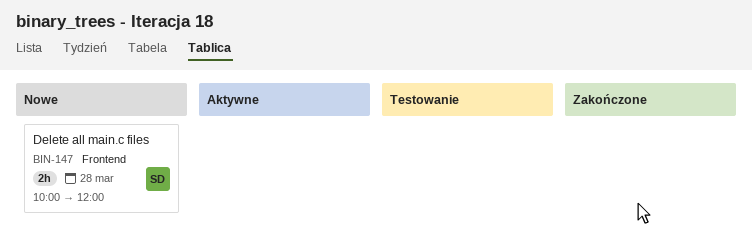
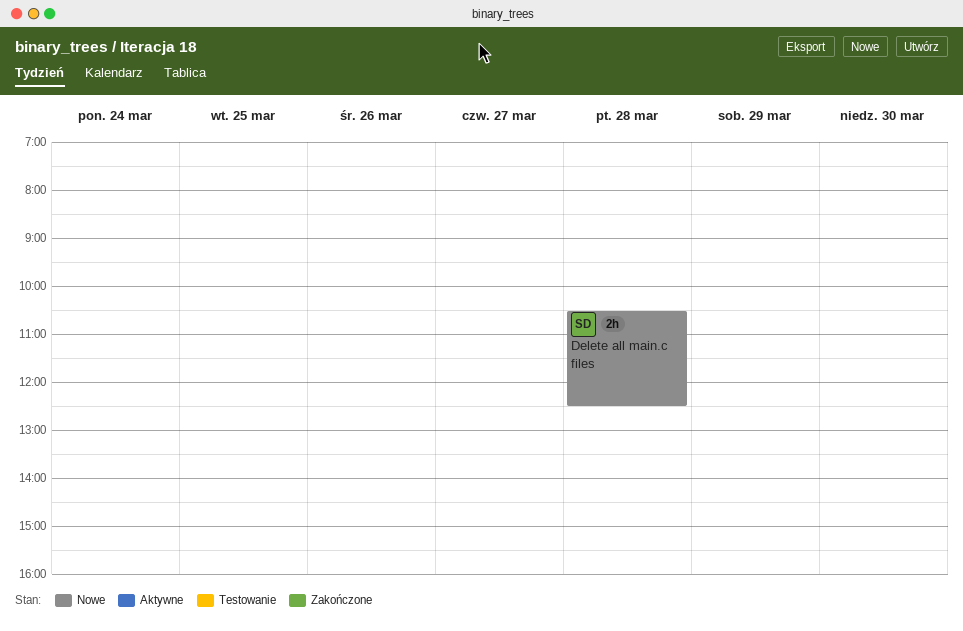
Delete all main.c files, begins: 10:00 -> 10:30
Delete all main.c files, ends: 12:00 -> 12:30

